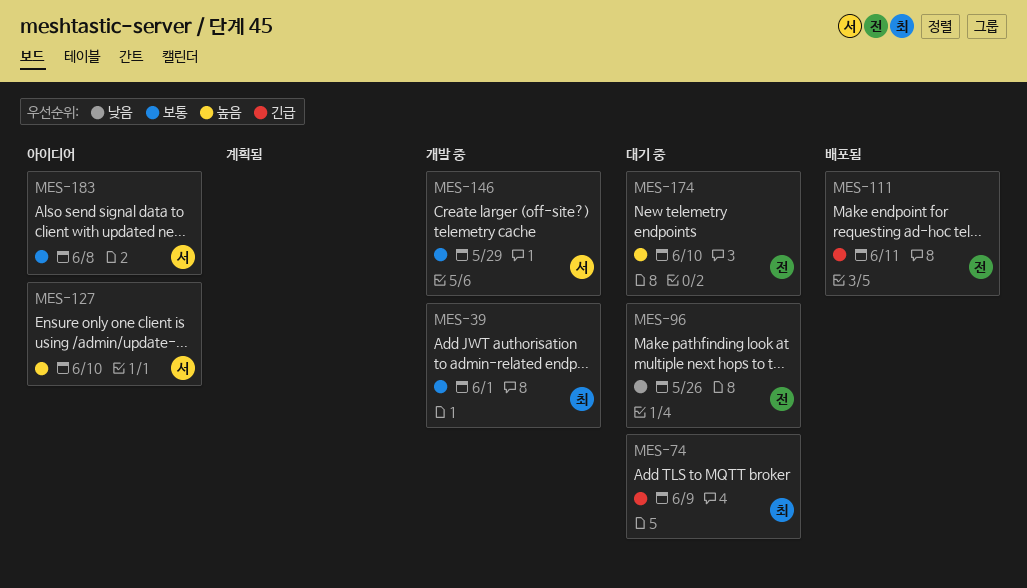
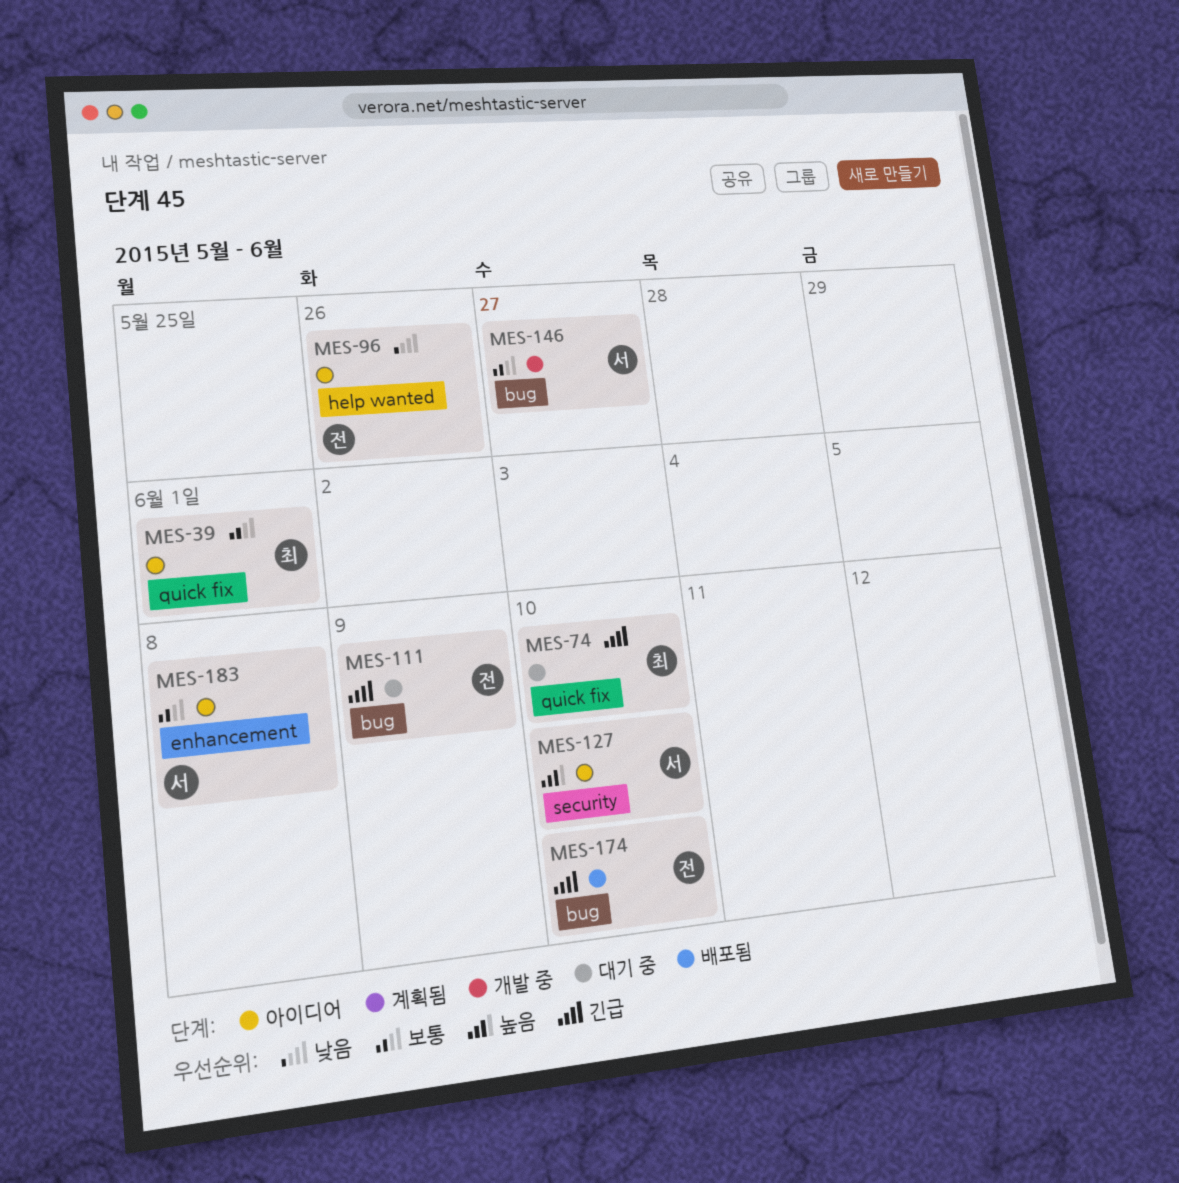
MES-39, status: 개발 중 -> 아이디어
MES-74, due: Jun 9 -> Jun 10
MES-96, status: 대기 중 -> 아이디어
MES-111, status: 배포됨 -> 대기 중
MES-111, due: Jun 11 -> Jun 9
MES-146, due: May 29 -> May 27
MES-174, status: 대기 중 -> 배포됨
MES-174, priority: 높음 -> 긴급

